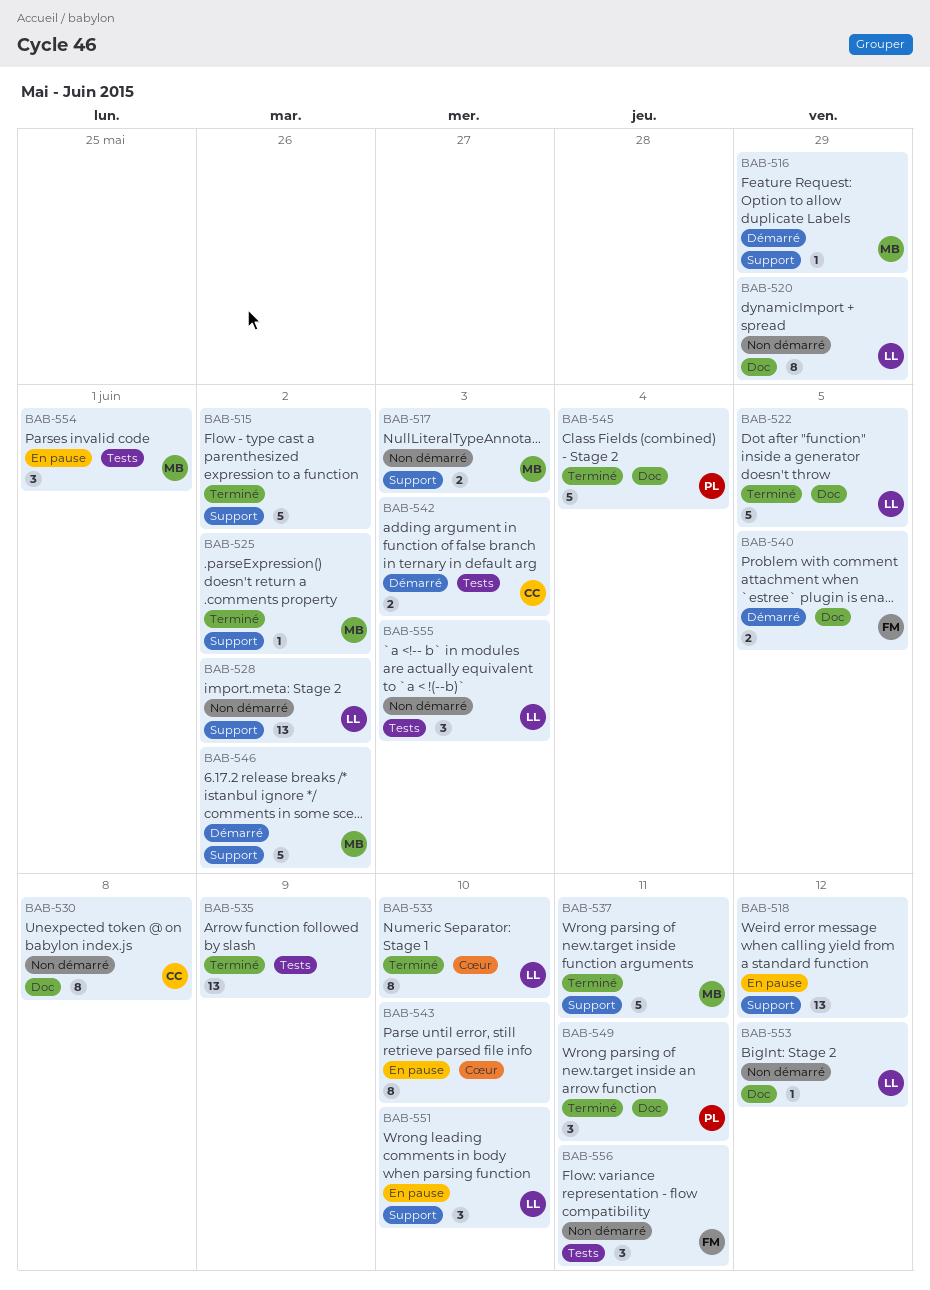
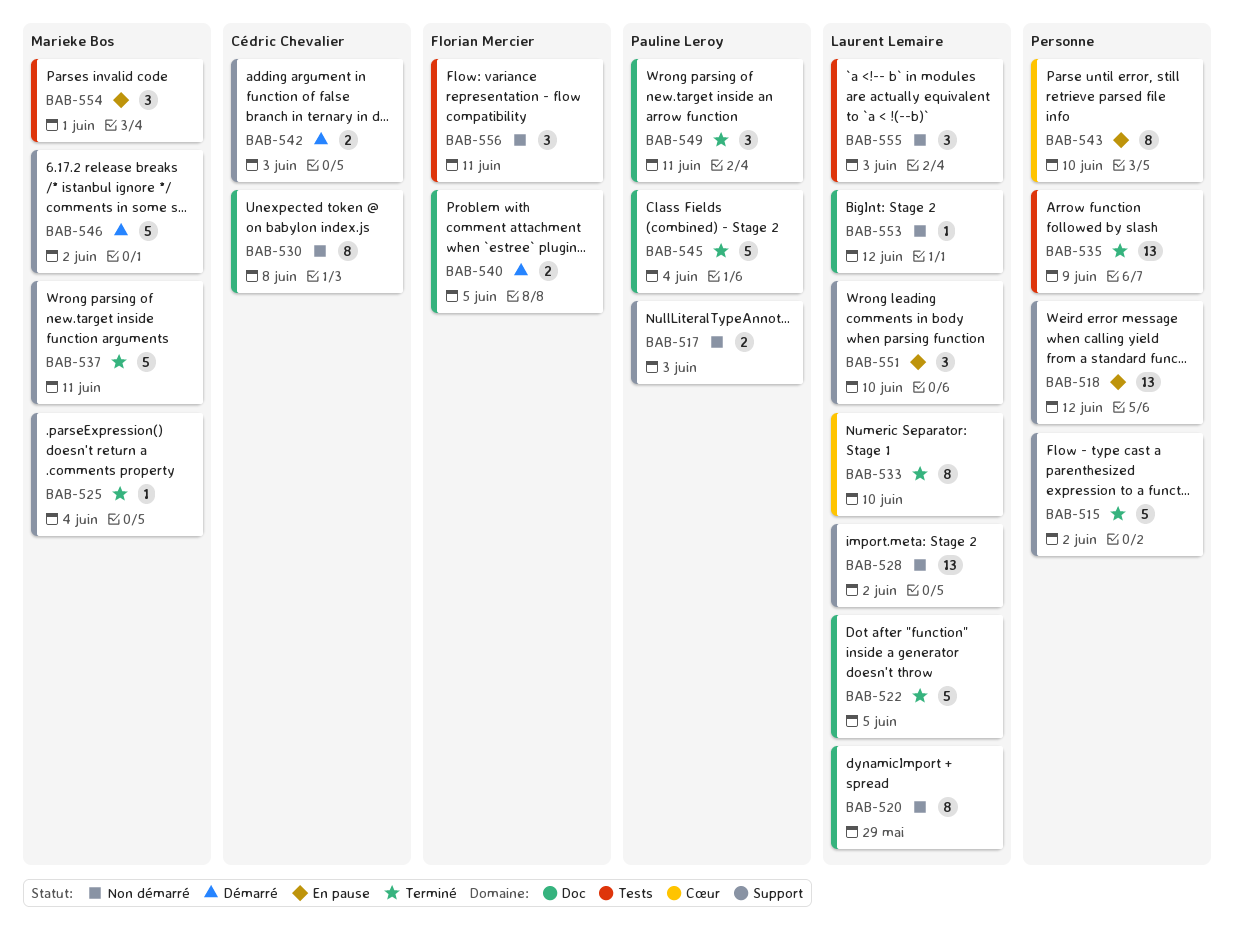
BAB-516: present -> none
BAB-517, owner: Marieke Bos -> Pauline Leroy
BAB-525, due: Jun 2 -> Jun 4
BAB-542, label: Tests -> Support

